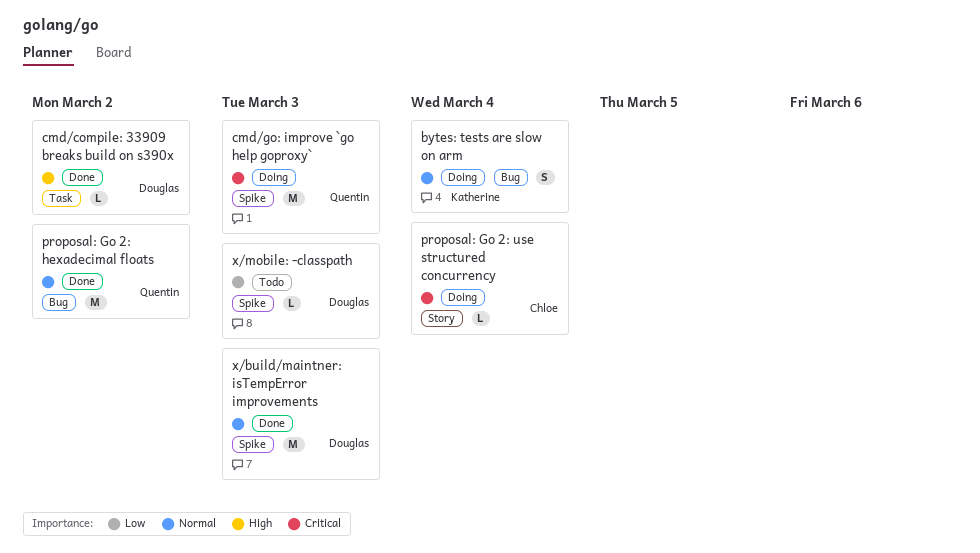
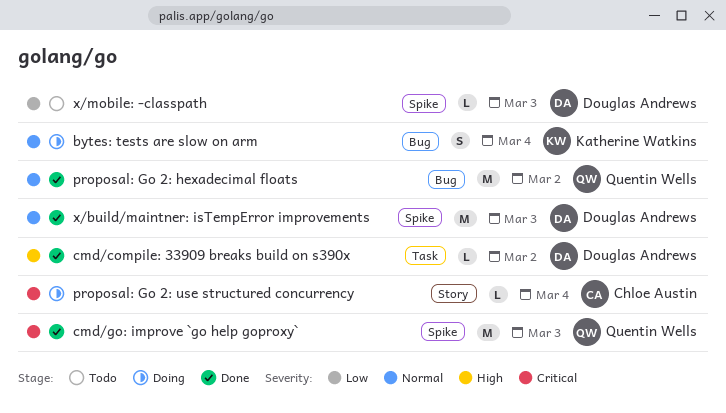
cmd/go: improve `go help goproxy`, status: Doing -> Done

